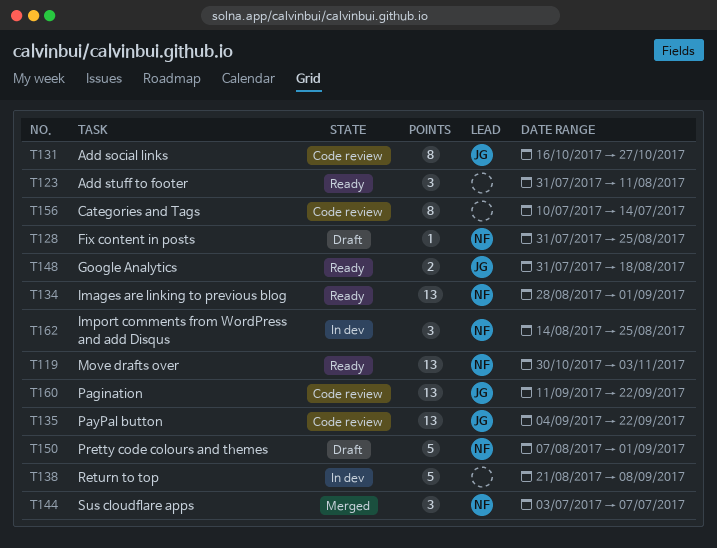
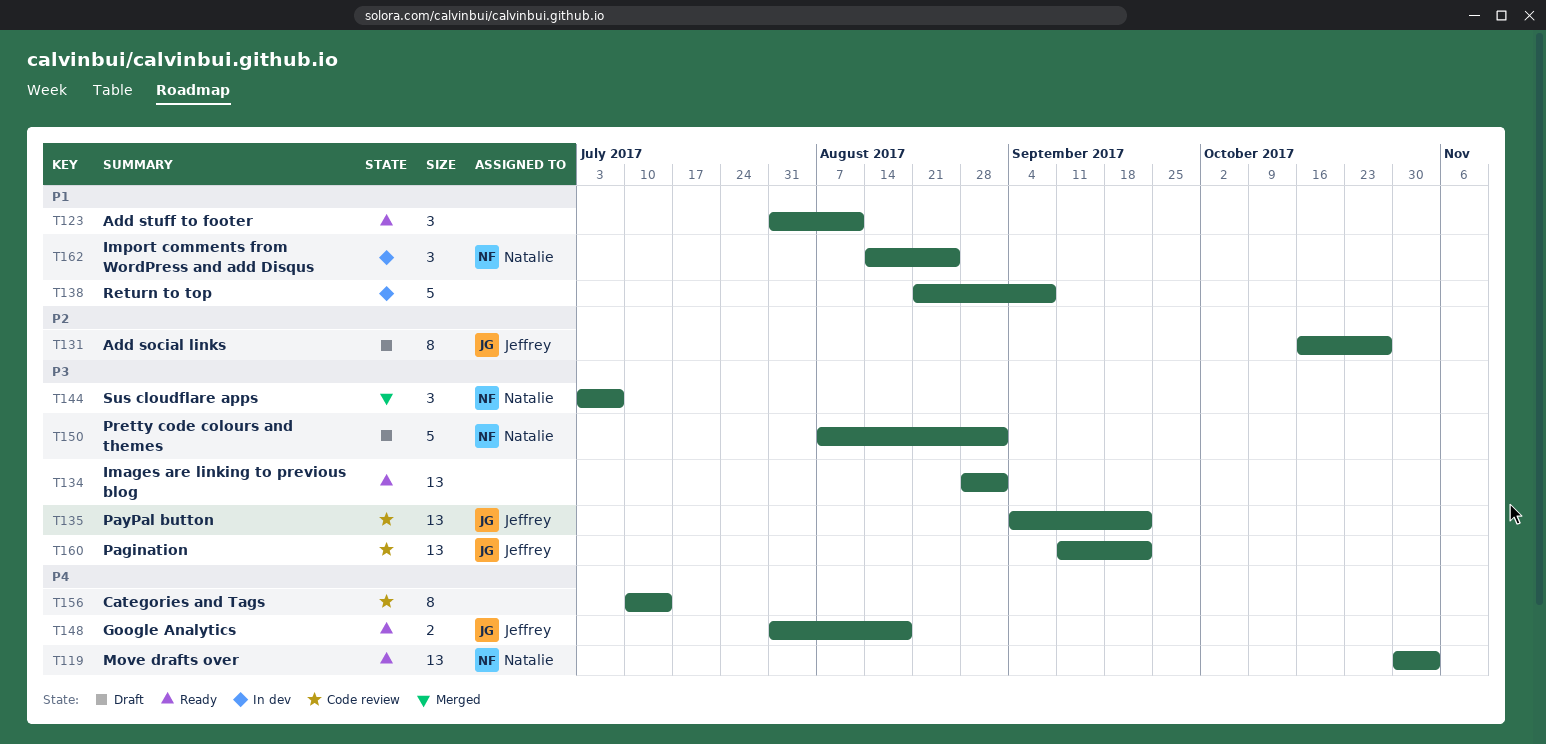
T128: present -> none
T131, status: Code review -> Draft
T134, owner: Natalie -> none

